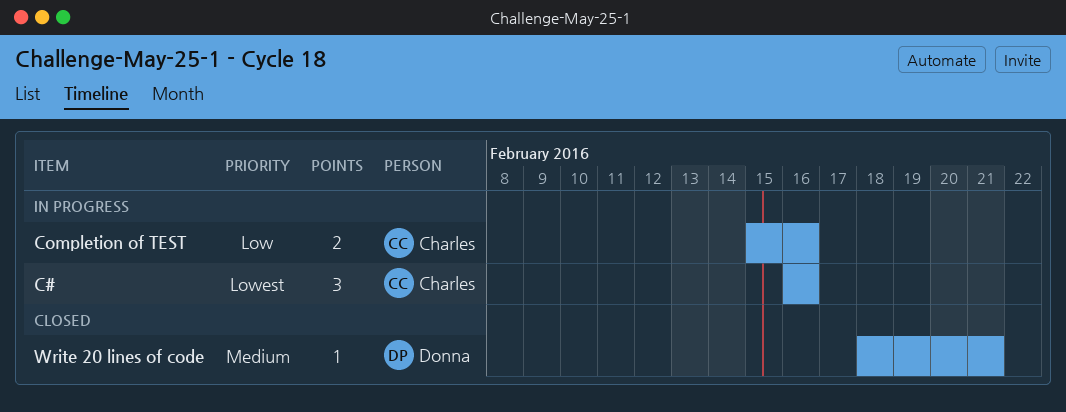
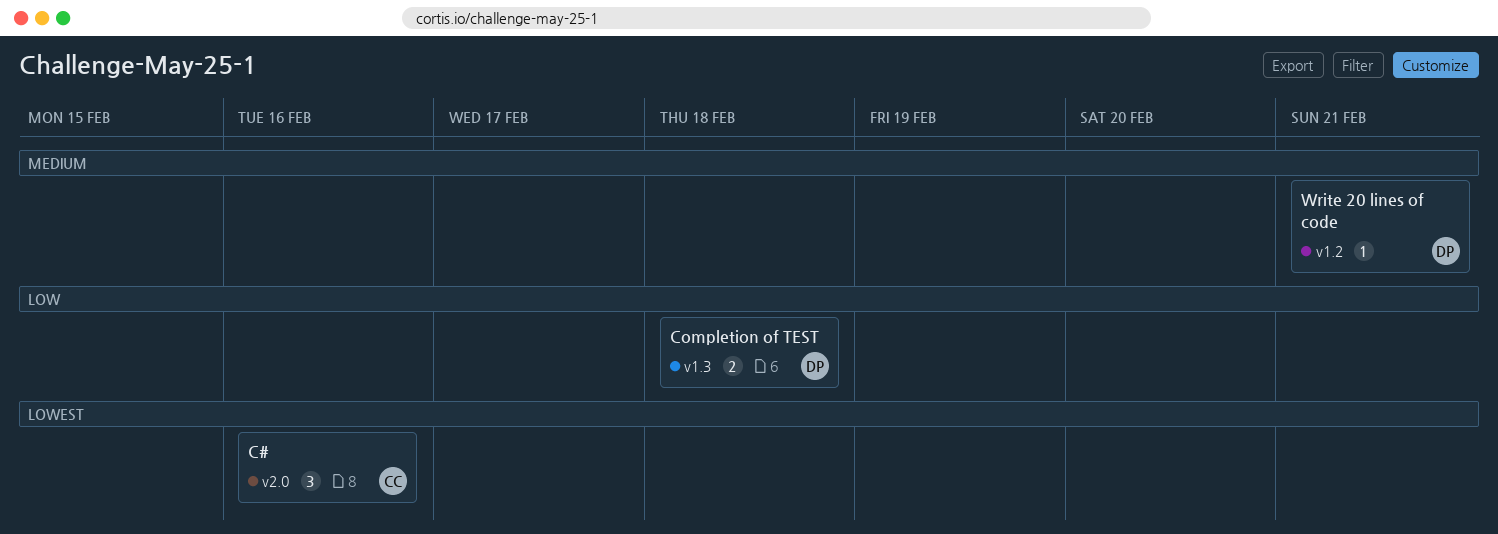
Completion of TEST, owner: Charles -> Donna
Completion of TEST, due: Feb 16 -> Feb 18

